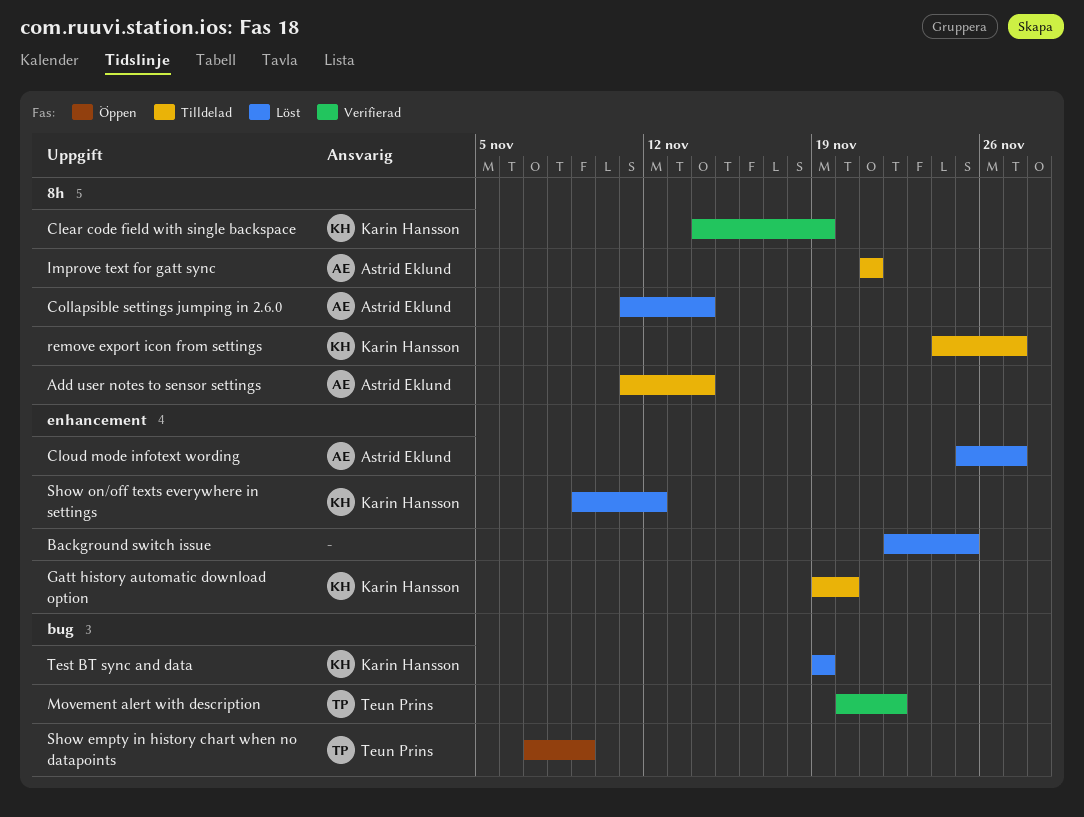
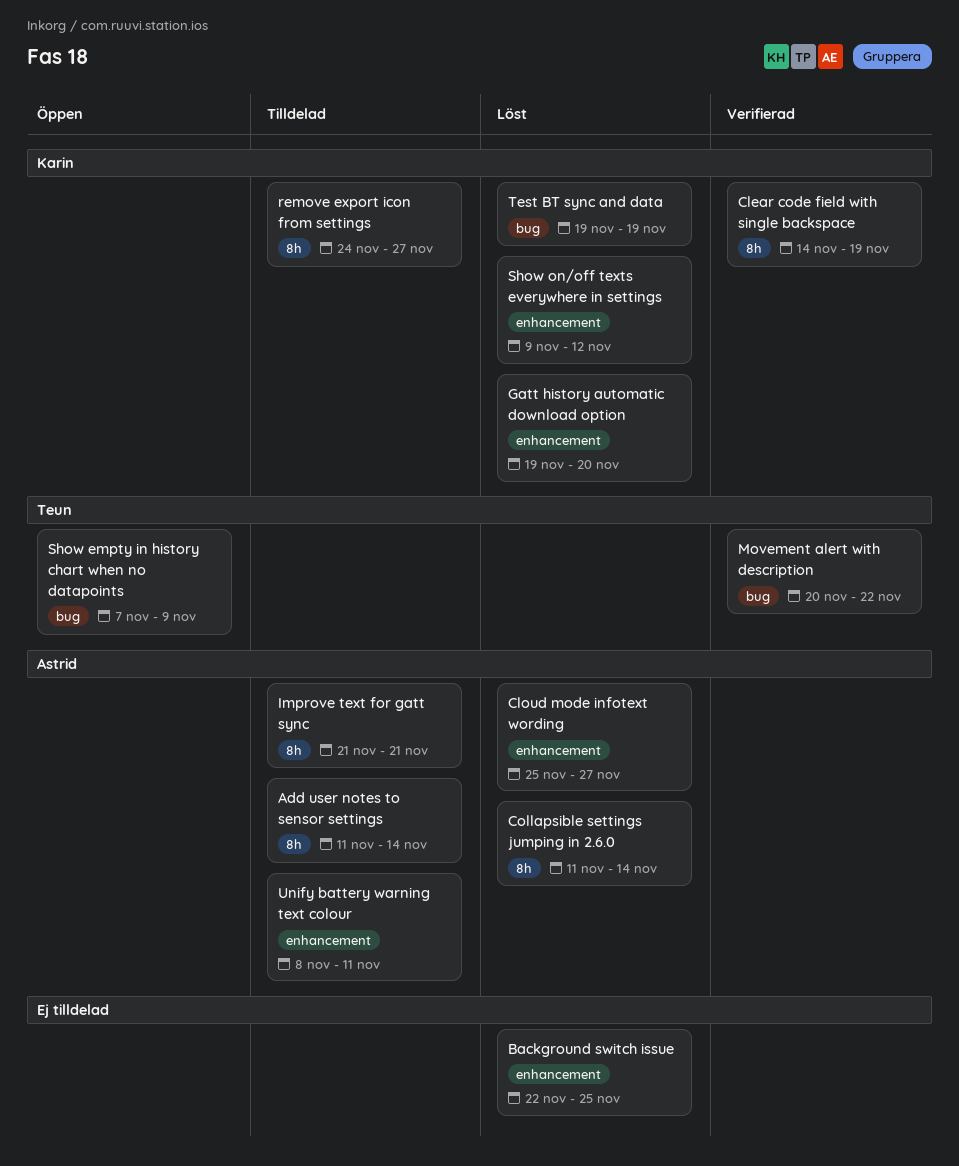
Gatt history automatic download option, status: Tilldelad -> Löst
Unify battery warning text colour: none -> present

